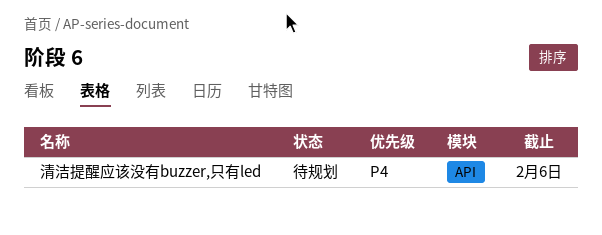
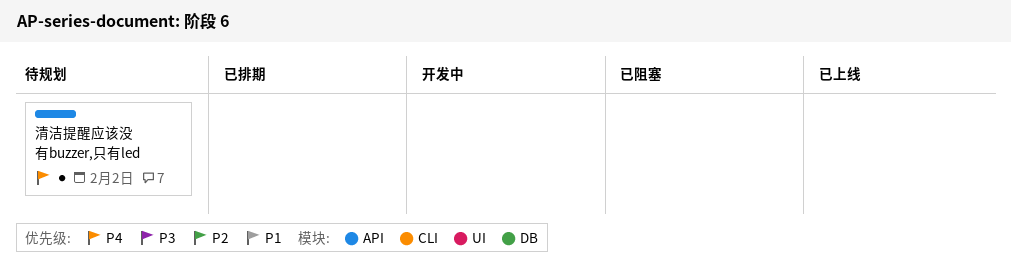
清洁提醒应该没有buzzer,只有led, due: Feb 6 -> Feb 2

